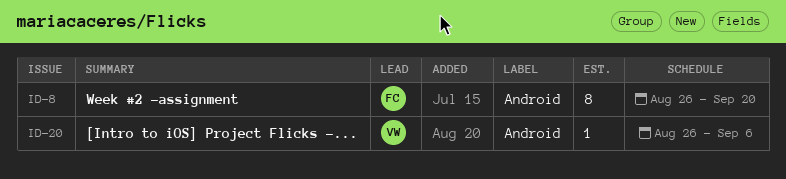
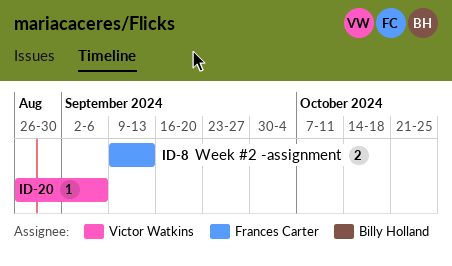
ID-8, estimate: 8 -> 2
ID-8, start: Aug 26 -> Sep 9
ID-8, due: Sep 20 -> Sep 13

